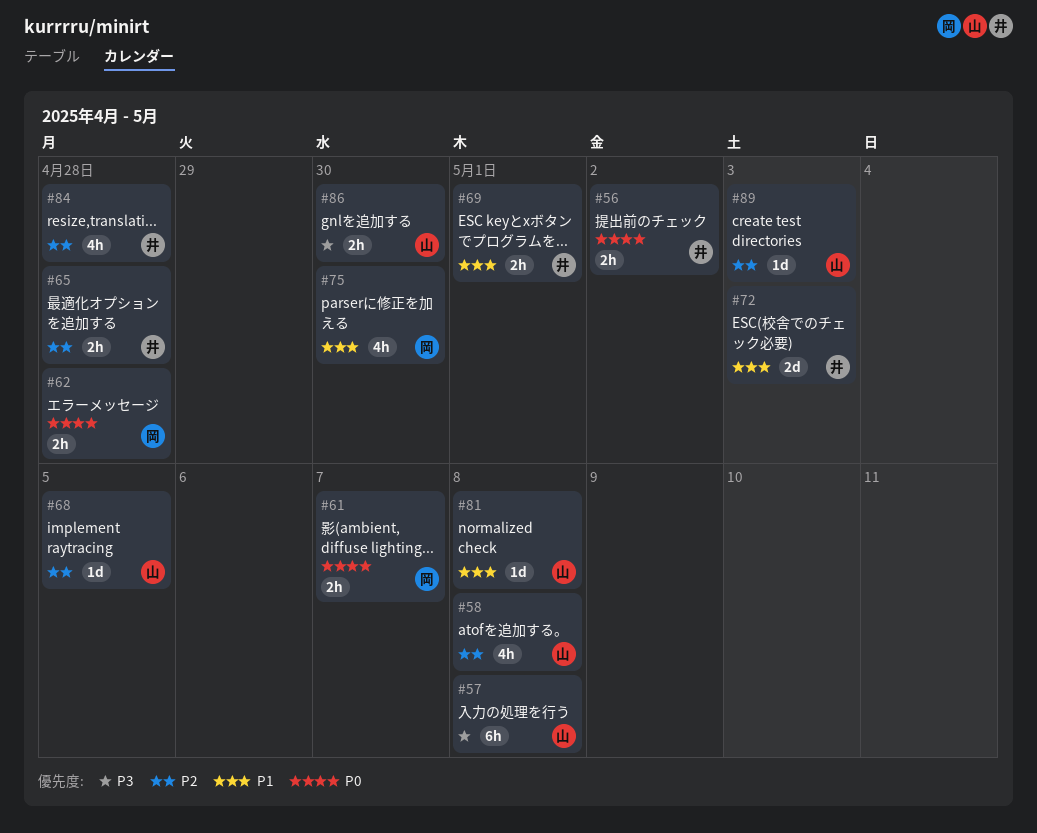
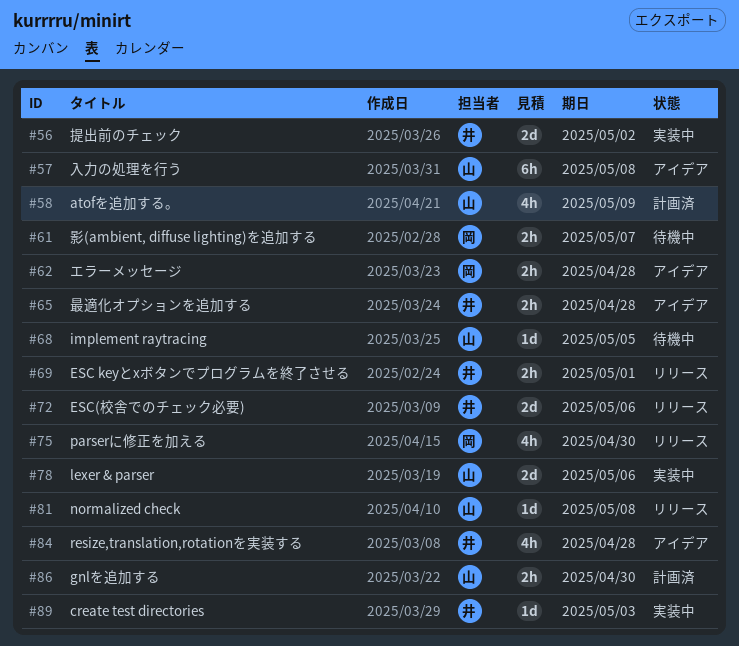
#56, estimate: 2h -> 2d
#58, due: May 8 -> May 9
#72, due: May 3 -> May 6
#78: none -> present
#89, owner: 山 -> 井

